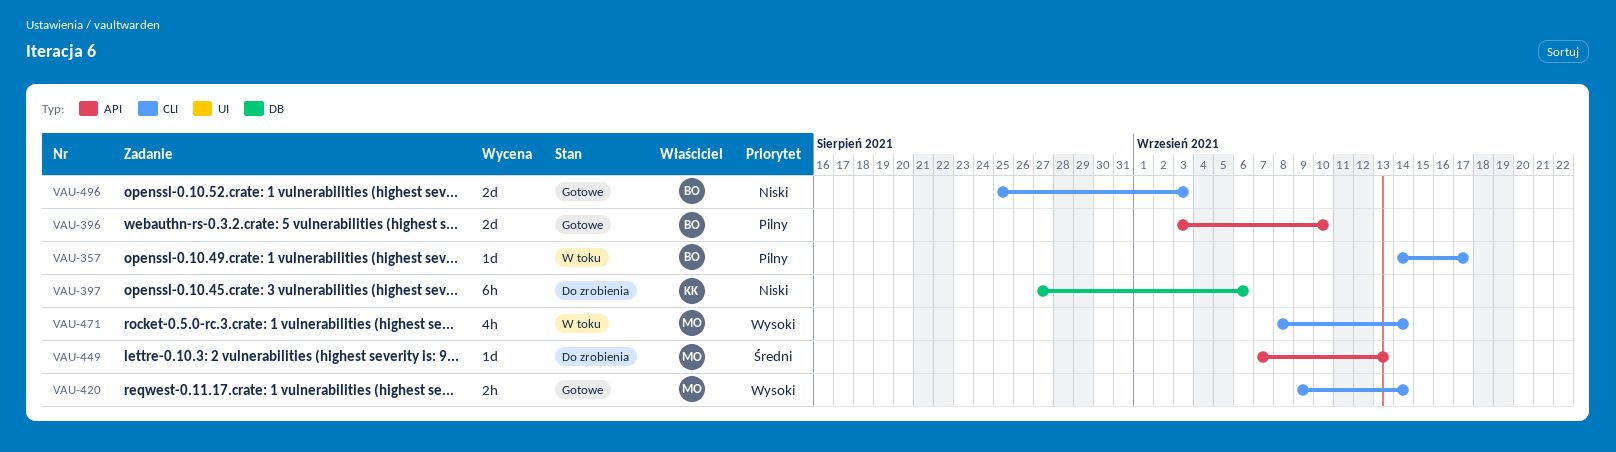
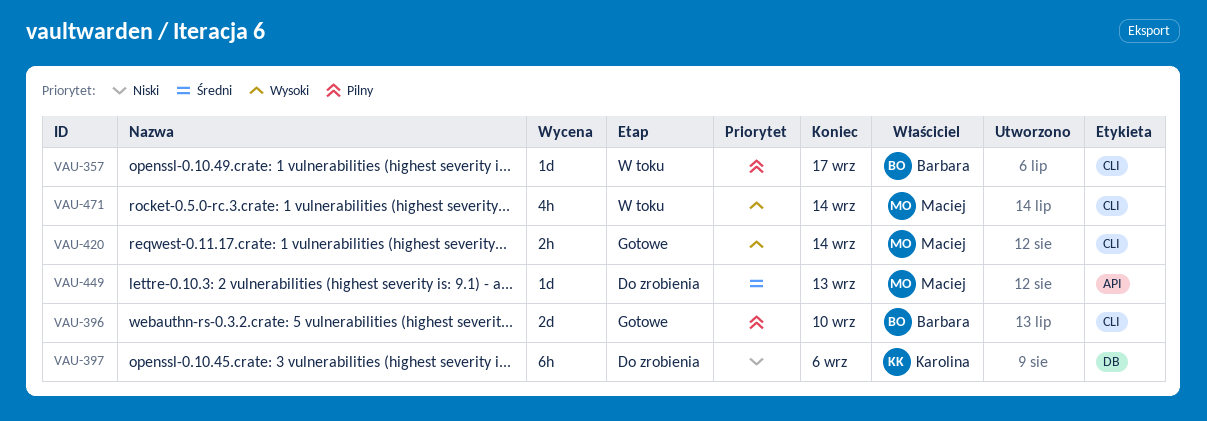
VAU-396, label: API -> CLI
VAU-496: present -> none

